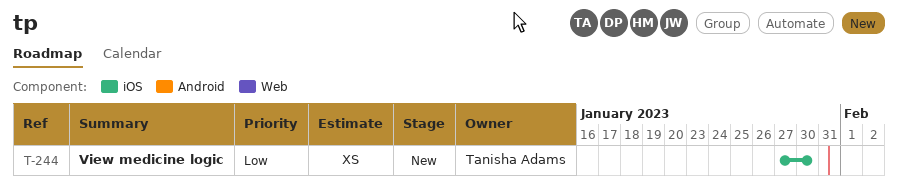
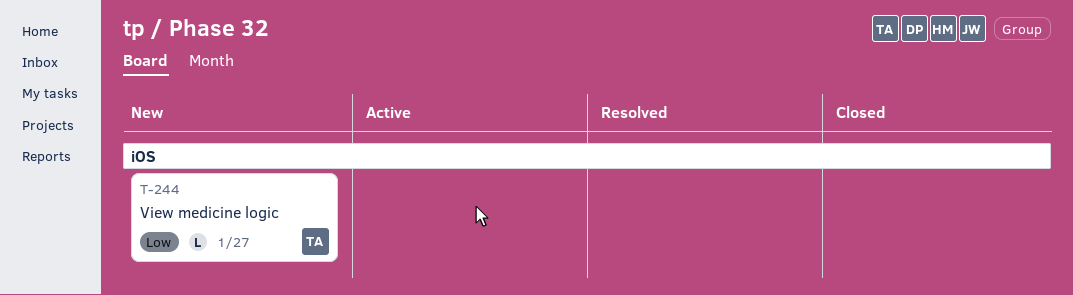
T-244, estimate: XS -> L
T-244, due: Jan 30 -> Jan 27

